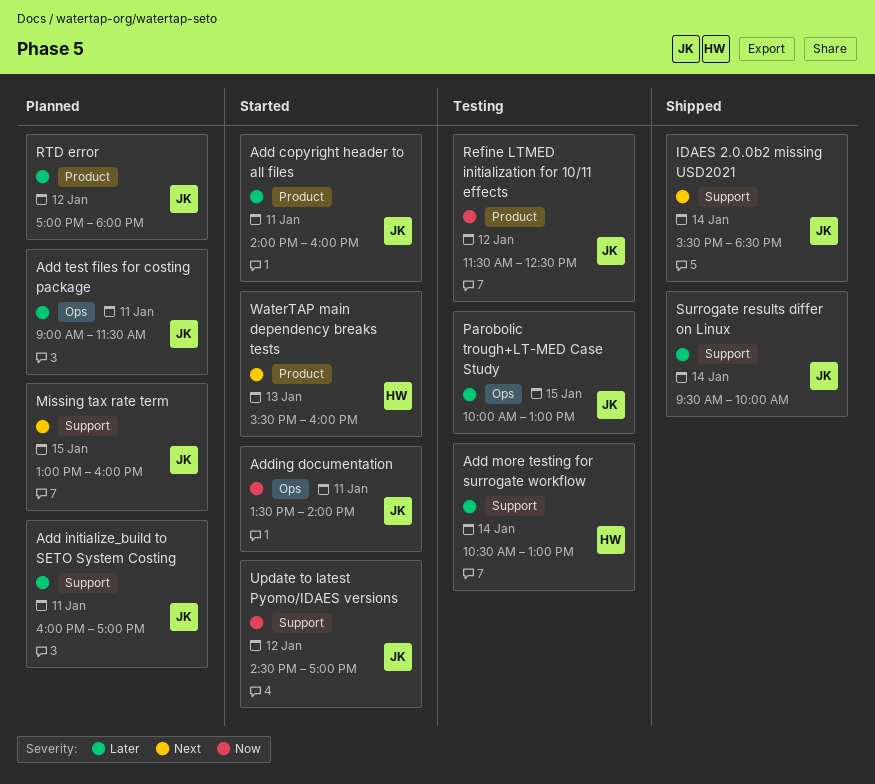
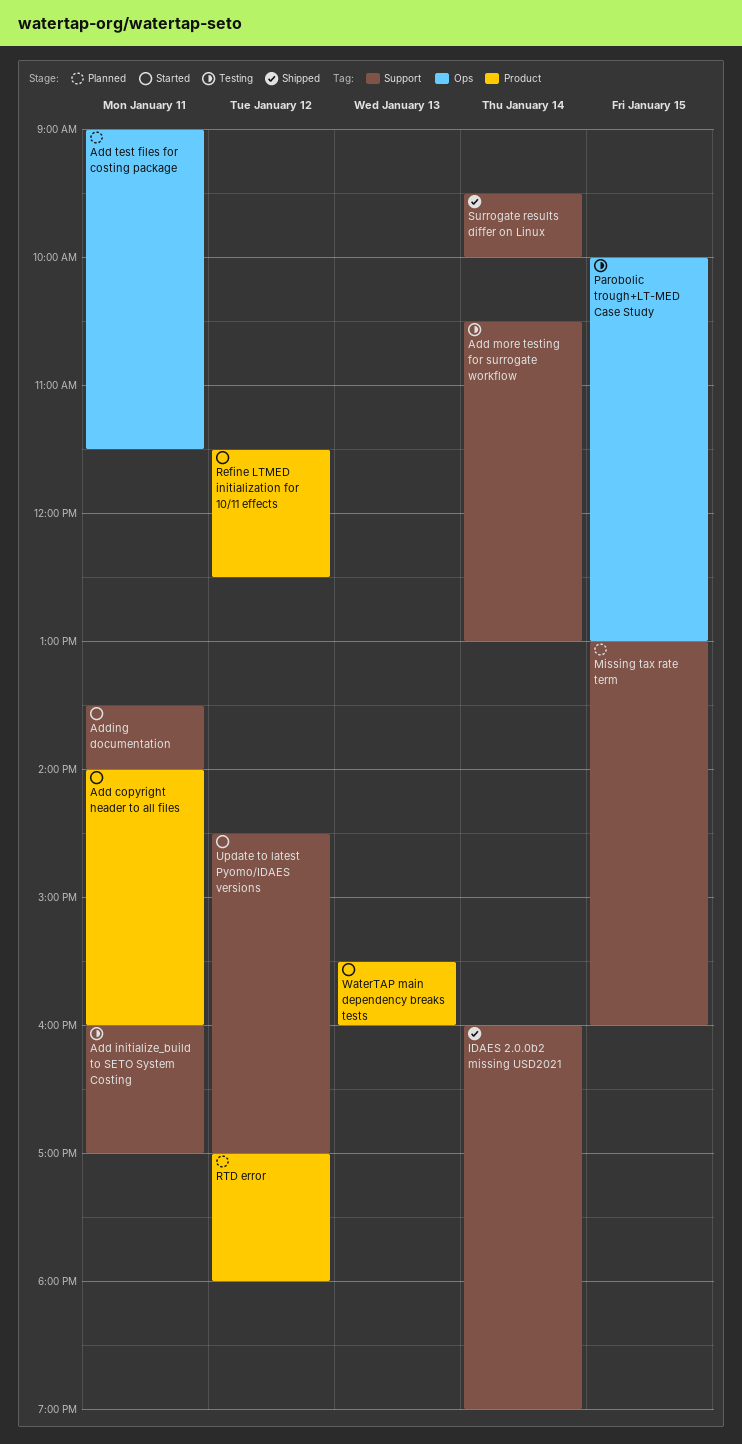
Add initialize_build to SETO System Costing, status: Planned -> Testing
Adding documentation, label: Ops -> Support
IDAES 2.0.0b2 missing USD2021, begins: 15:30 -> 16:00
IDAES 2.0.0b2 missing USD2021, ends: 18:30 -> 19:00
Refine LTMED initialization for 10/11 effects, status: Testing -> Started

